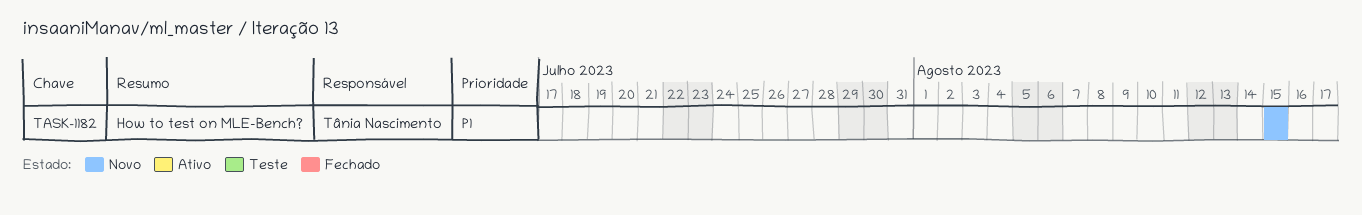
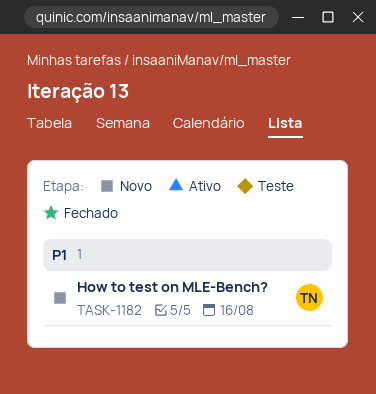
TASK-1182, due: Aug 15 -> Aug 16

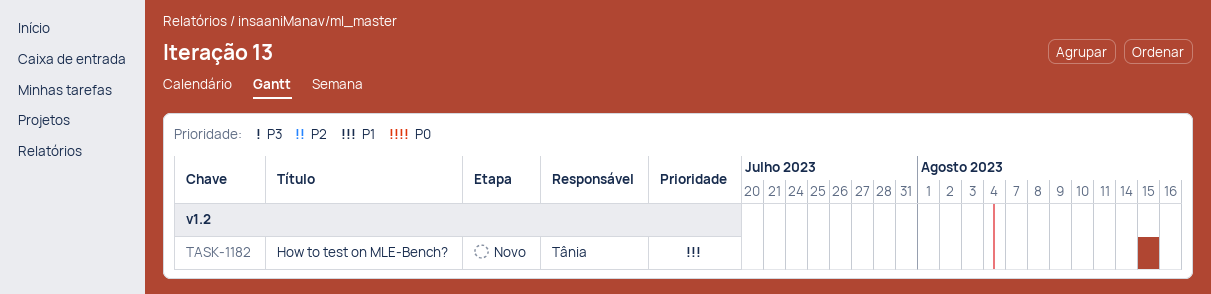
TASK-1182, due: Aug 16 -> Aug 15

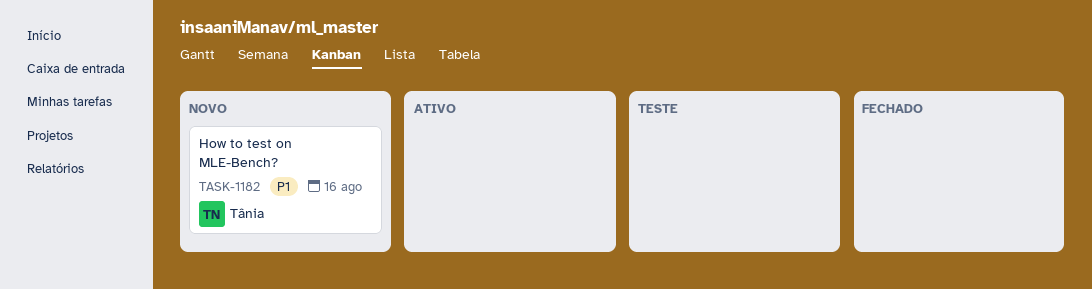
TASK-1182, due: Aug 15 -> Aug 16

